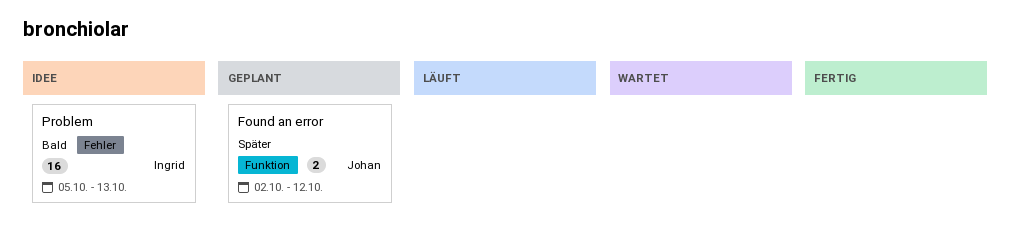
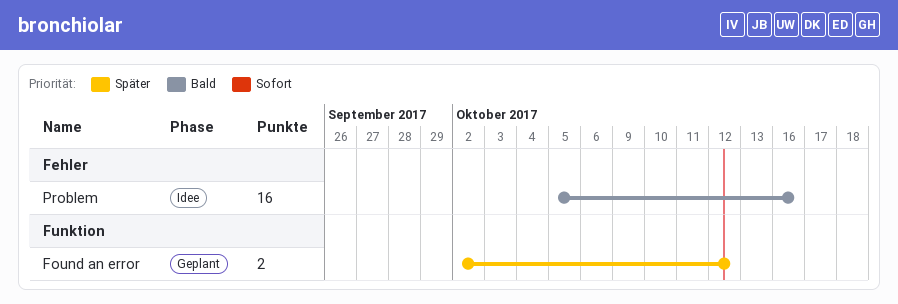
Problem, due: Oct 13 -> Oct 16

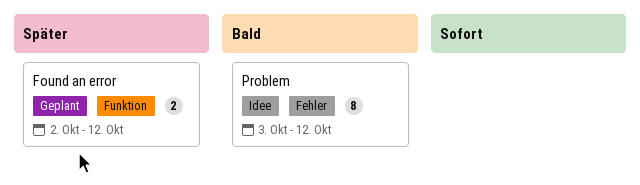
Problem, estimate: 16 -> 8
Problem, start: Oct 5 -> Oct 3
Problem, due: Oct 16 -> Oct 12

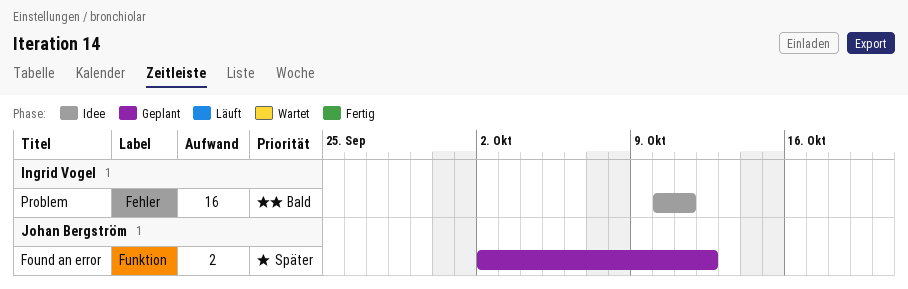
Problem, estimate: 8 -> 16
Problem, start: Oct 3 -> Oct 10
Problem, due: Oct 12 -> Oct 11

